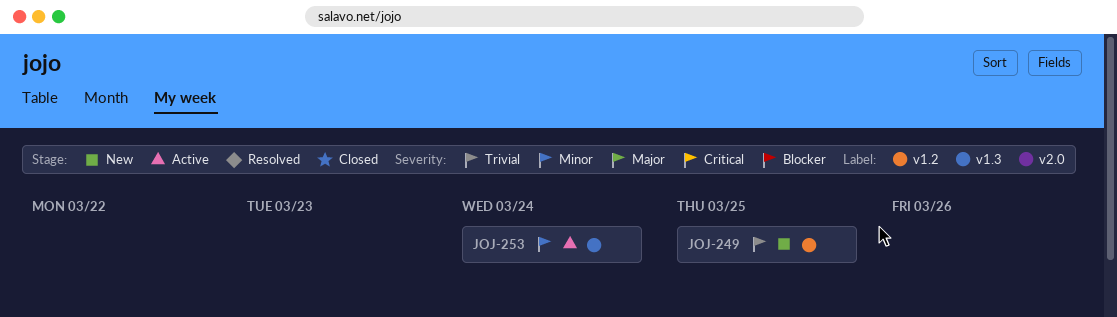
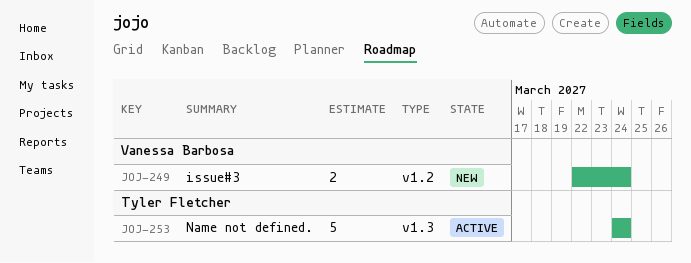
JOJ-249, due: Mar 25 -> Mar 24

